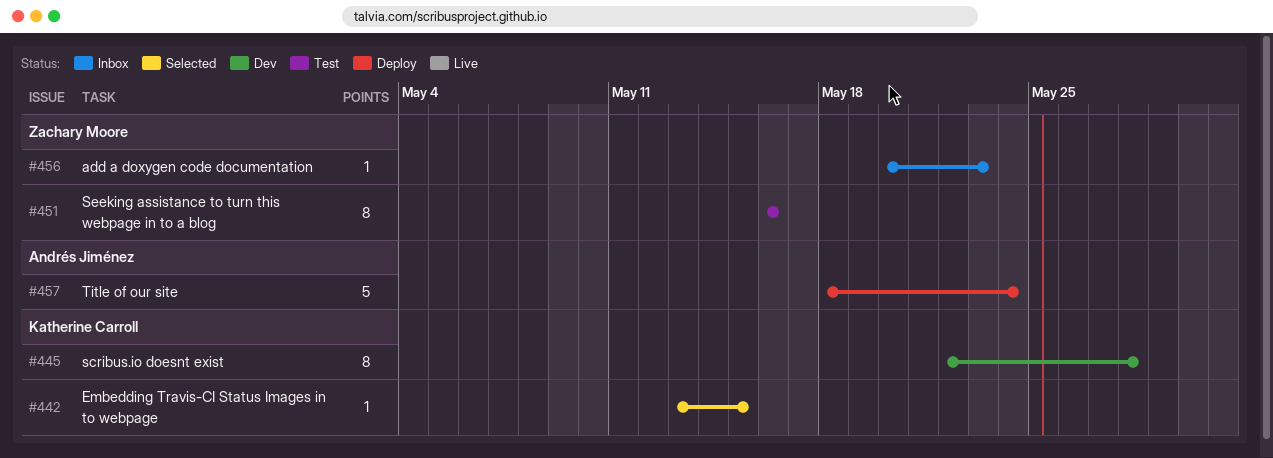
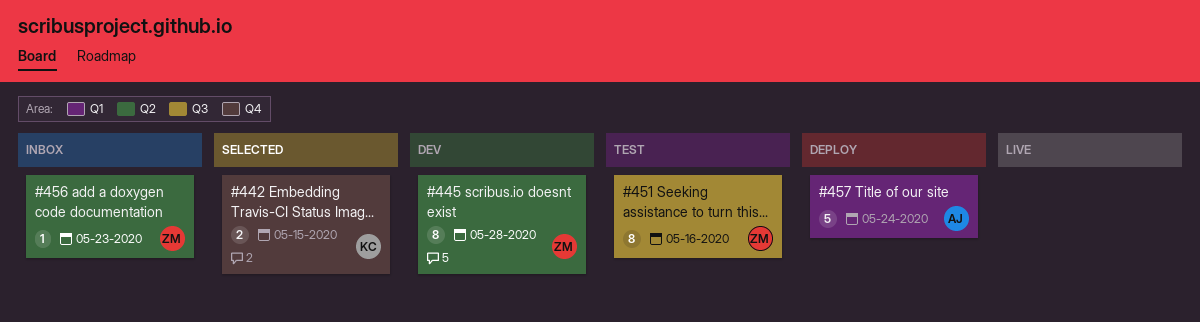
#442, estimate: 1 -> 2
#445, owner: Katherine Carroll -> Zachary Moore

